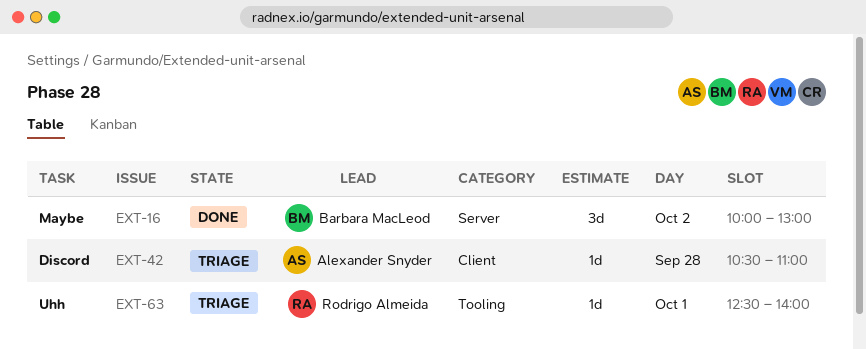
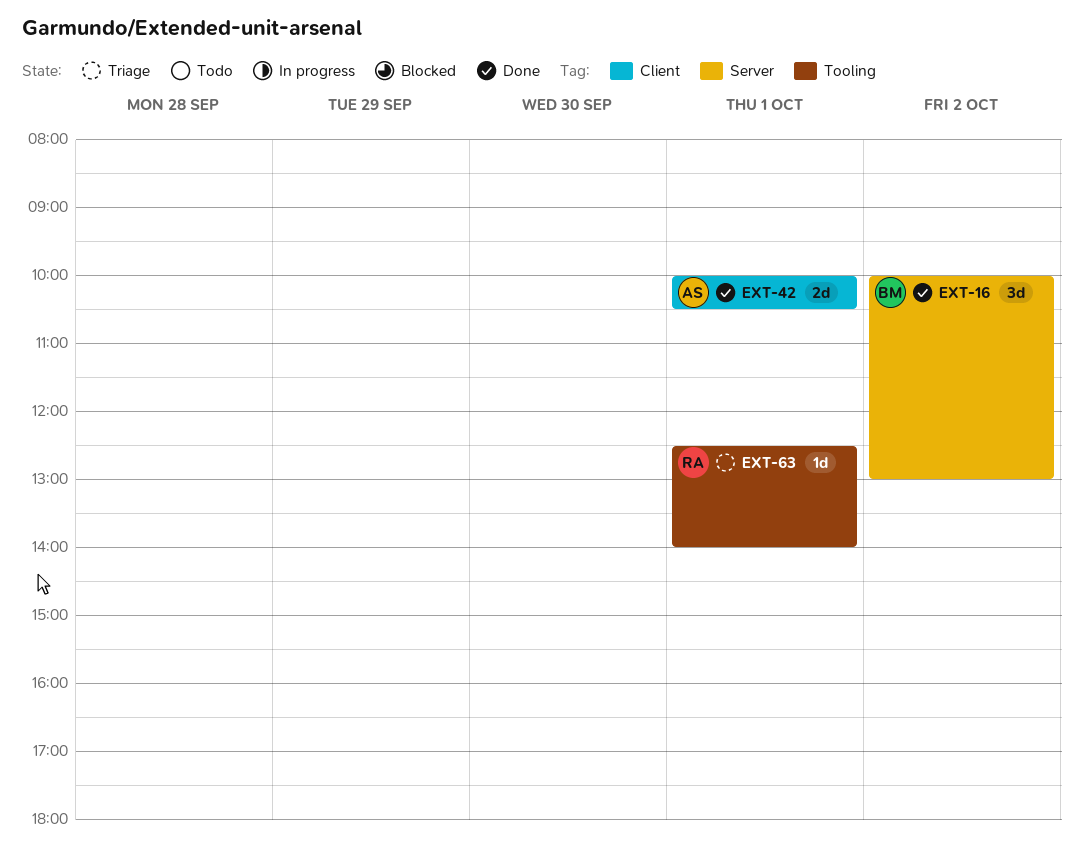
EXT-42, status: Triage -> Done
EXT-42, estimate: 1d -> 2d
EXT-42, day: Sep 28 -> Oct 1
EXT-42, begins: 10:30 -> 10:00
EXT-42, ends: 11:00 -> 10:30

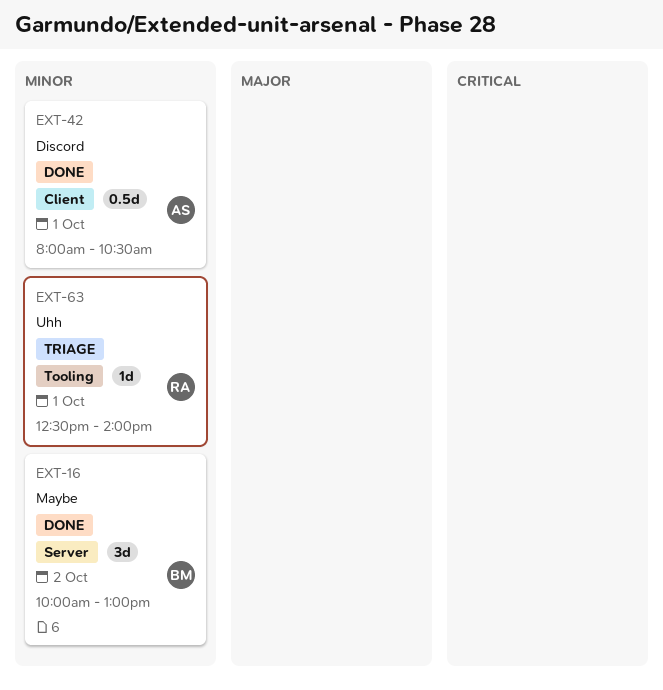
EXT-42, estimate: 2d -> 0.5d
EXT-42, begins: 10:00 -> 08:00

